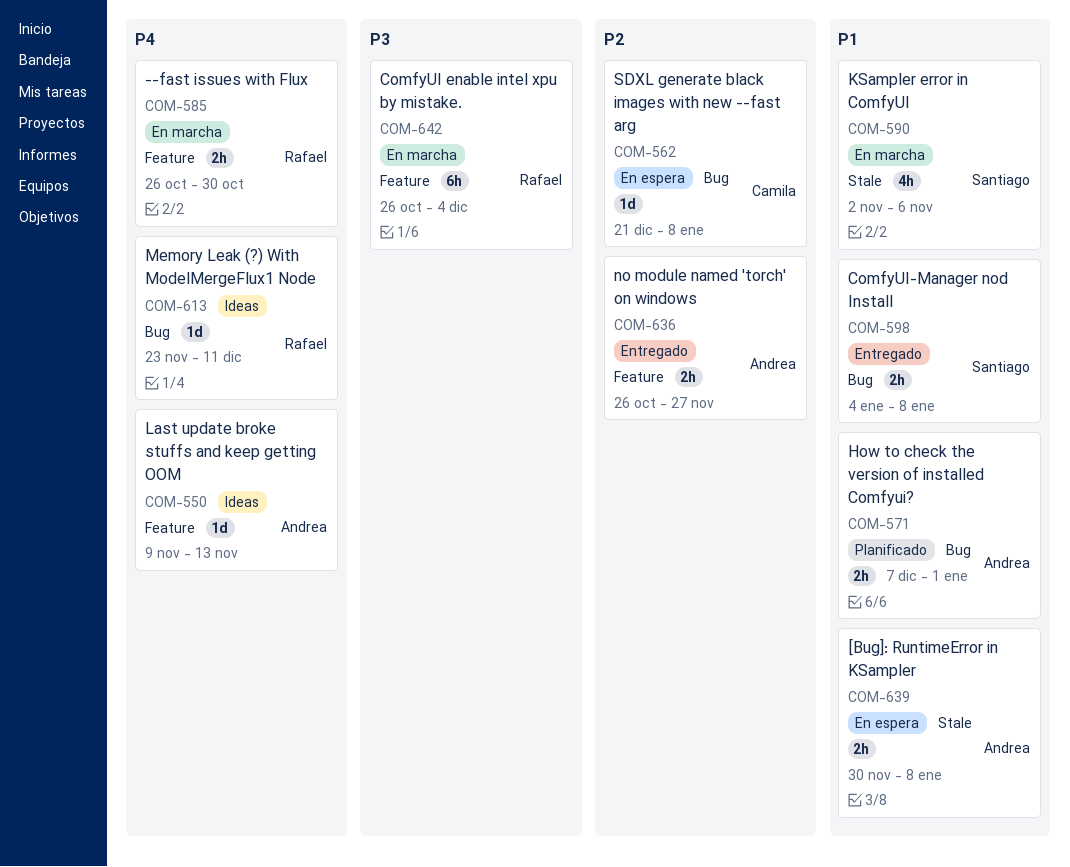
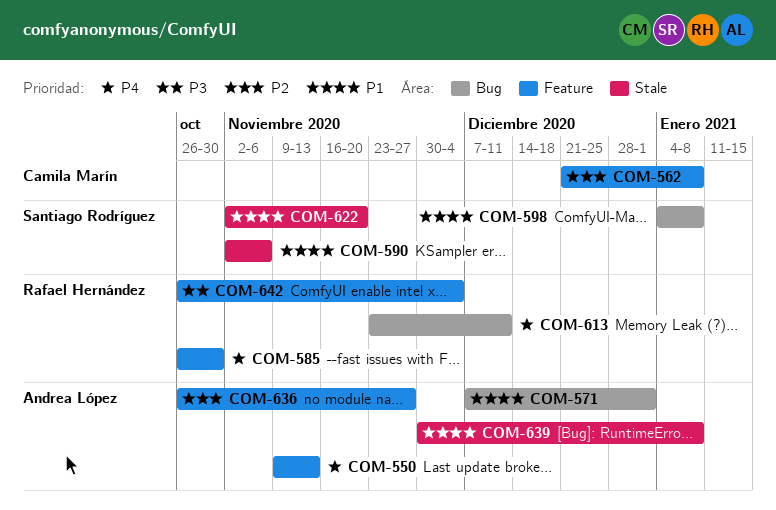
COM-562, label: Bug -> Feature
COM-622: none -> present

